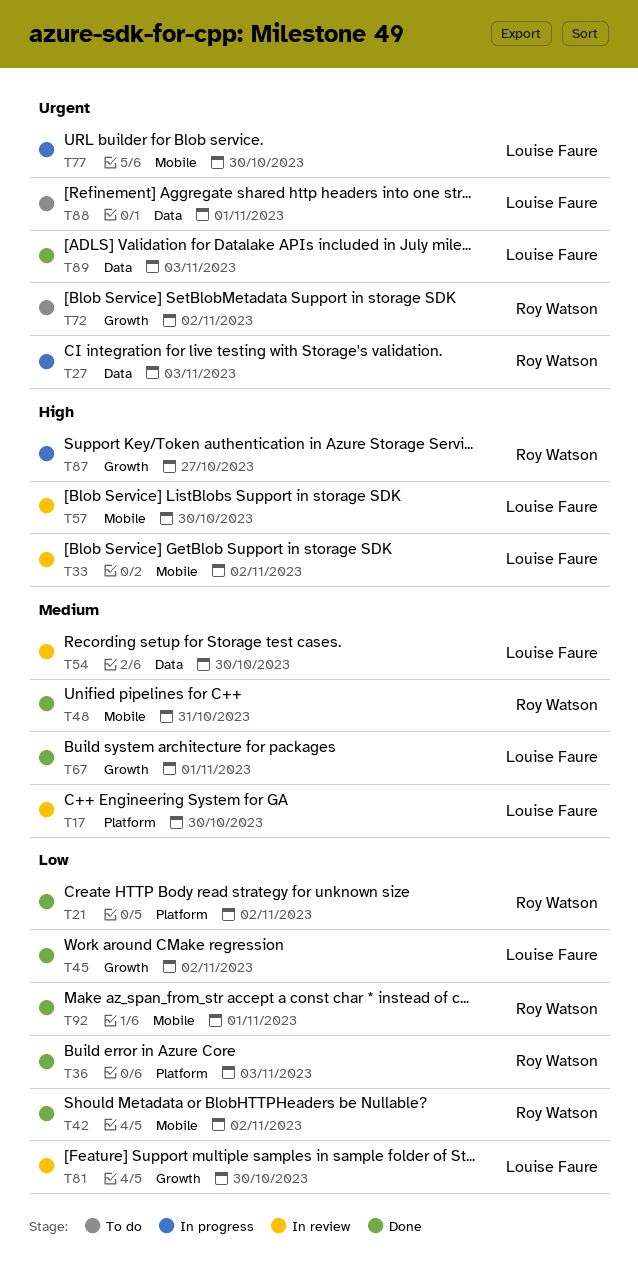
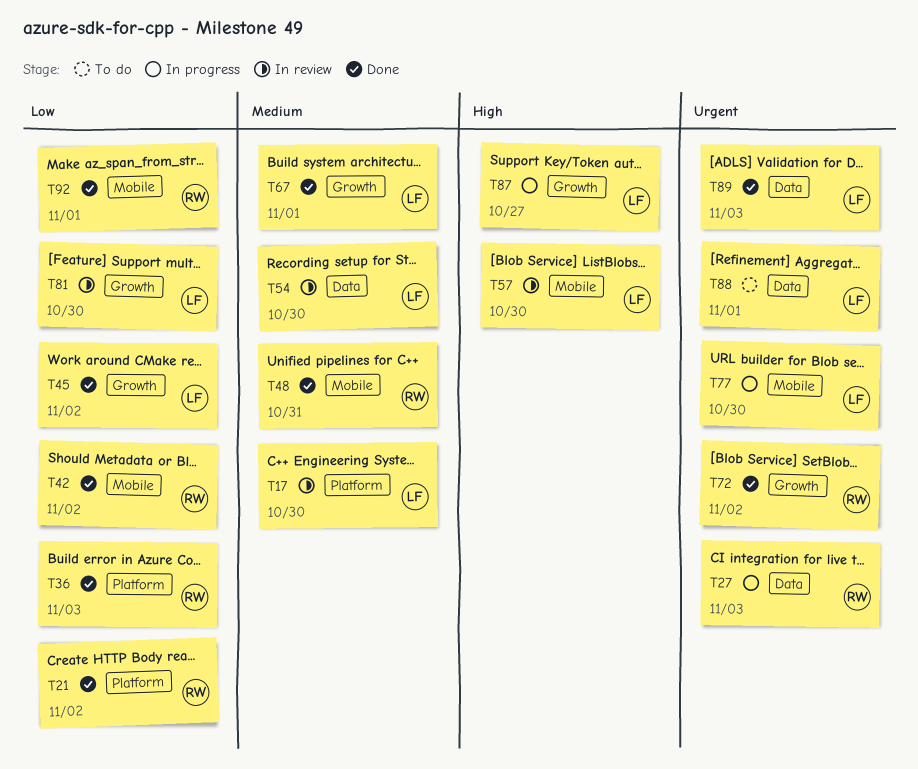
T33: present -> none
T72, status: To do -> Done
T87, owner: Roy Watson -> Louise Faure

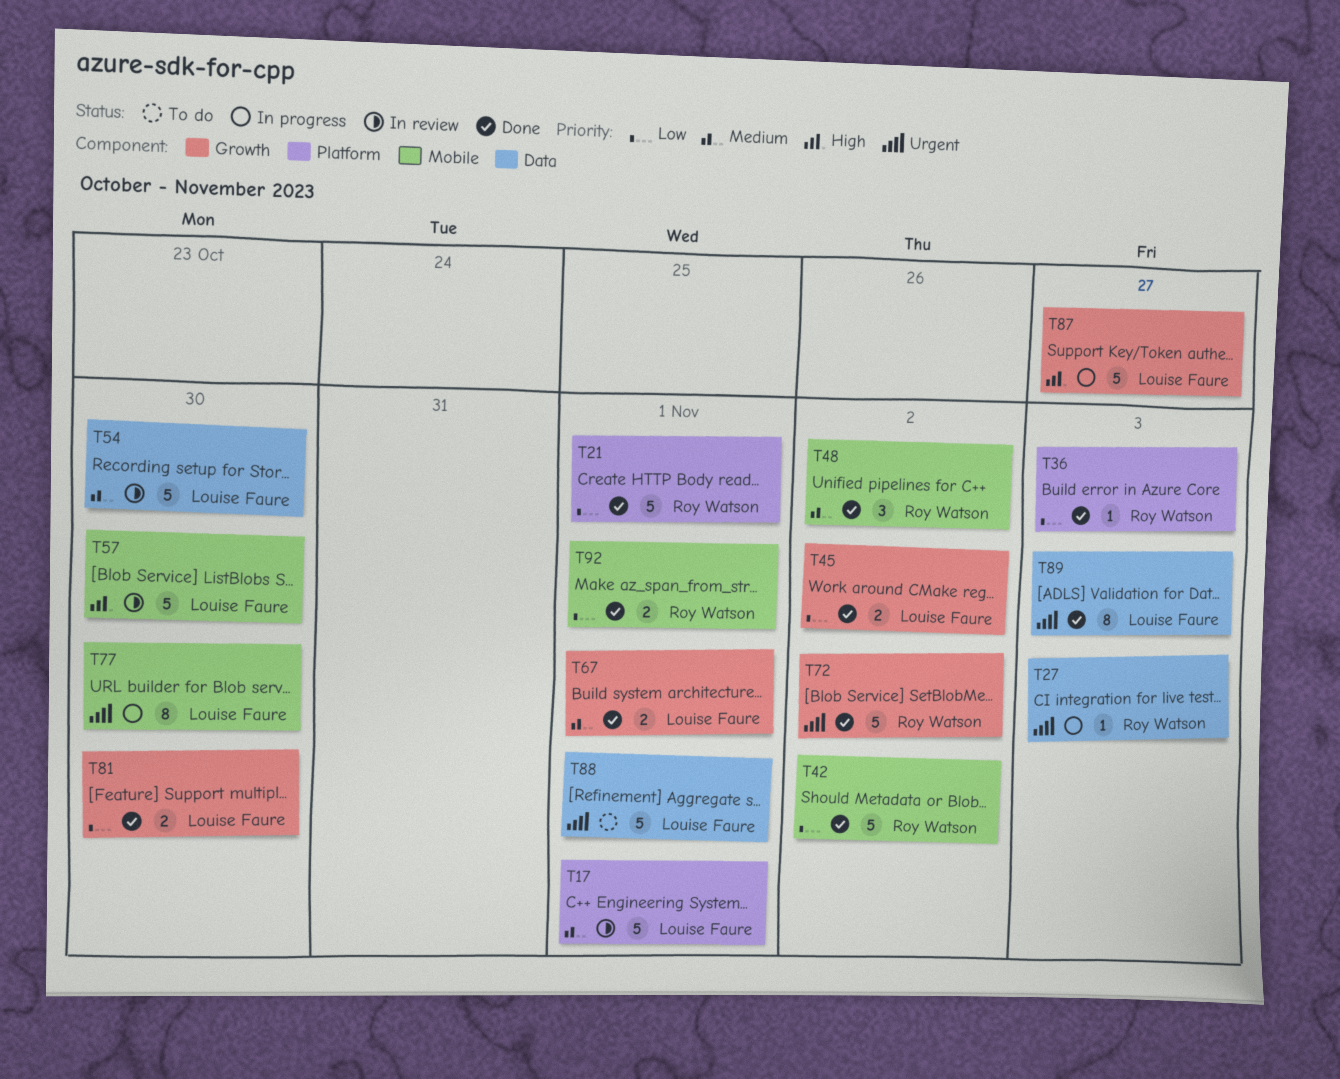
T17, due: Oct 30 -> Nov 1
T21, due: Nov 2 -> Nov 1
T48, due: Oct 31 -> Nov 2
T81, status: In review -> Done

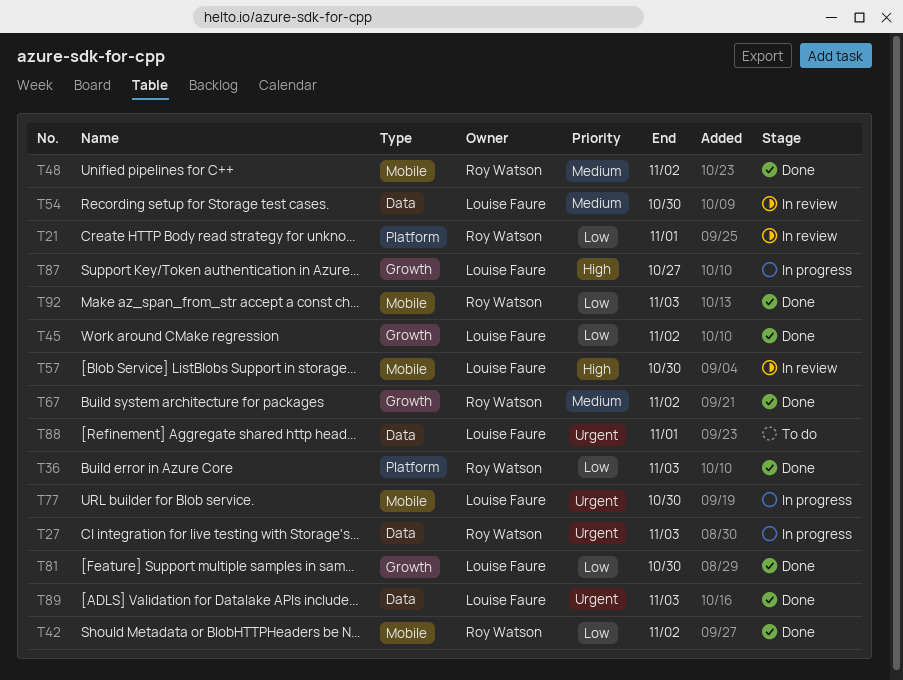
T17: present -> none
T21, status: Done -> In review
T67, owner: Louise Faure -> Roy Watson
T67, due: Nov 1 -> Nov 2
T72: present -> none
T92, due: Nov 1 -> Nov 3

